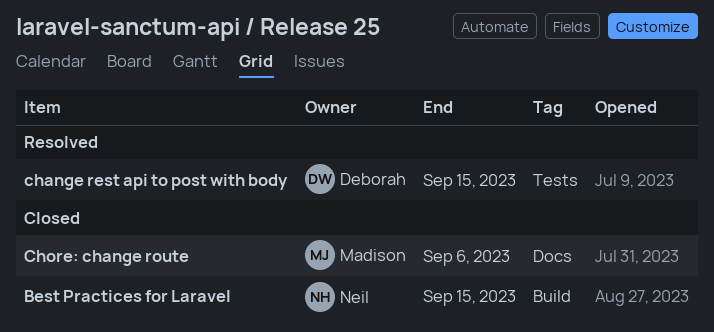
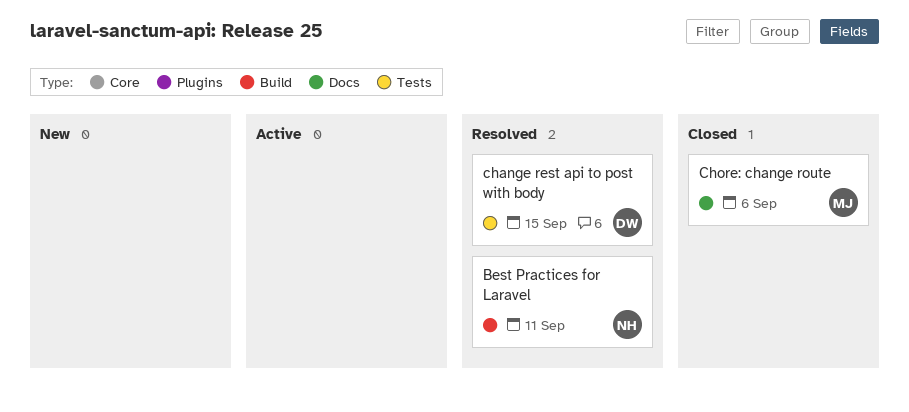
Best Practices for Laravel, status: Closed -> Resolved
Best Practices for Laravel, due: Sep 15 -> Sep 11

